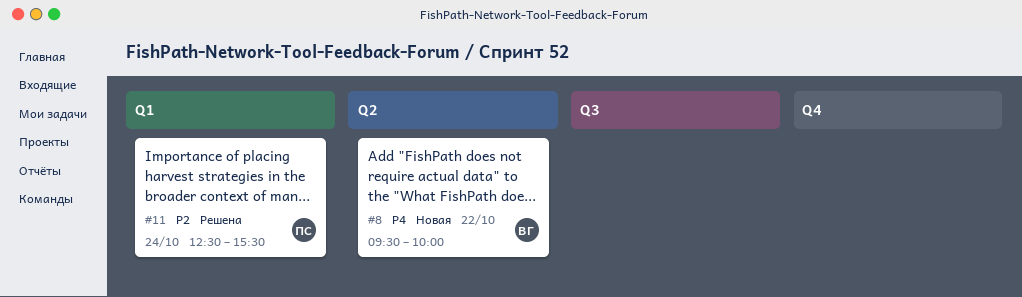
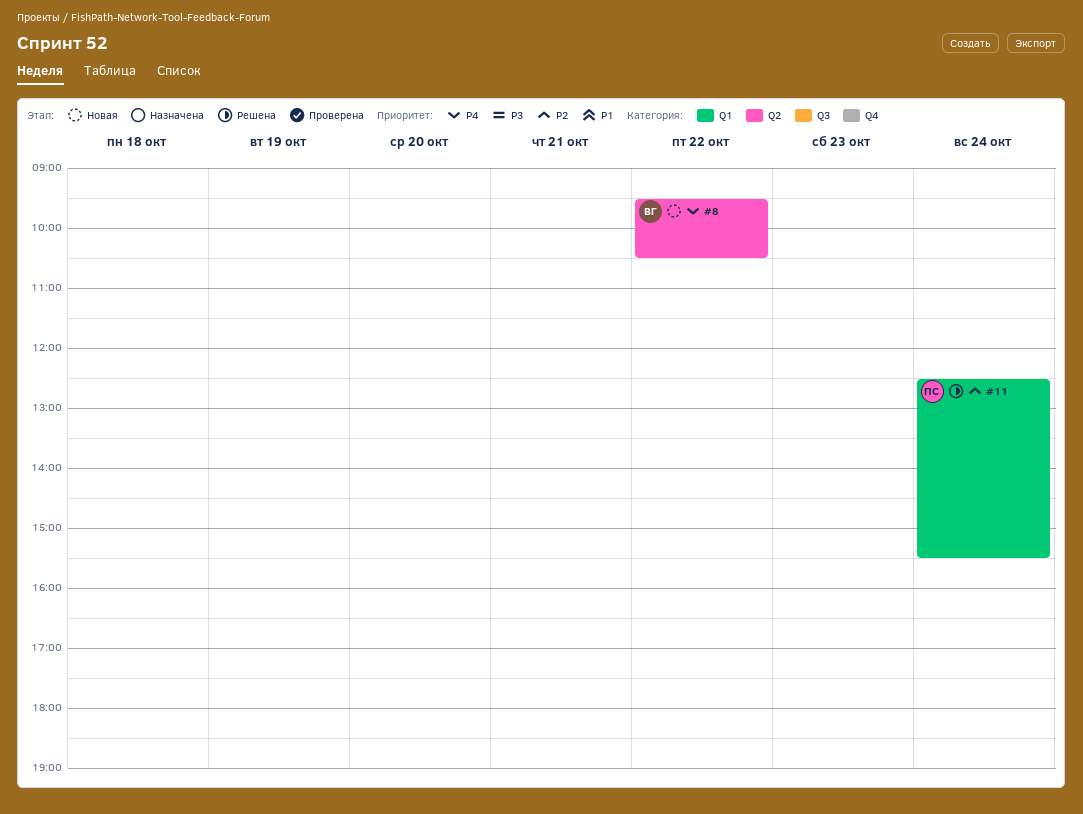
#8, ends: 10:00 -> 10:30

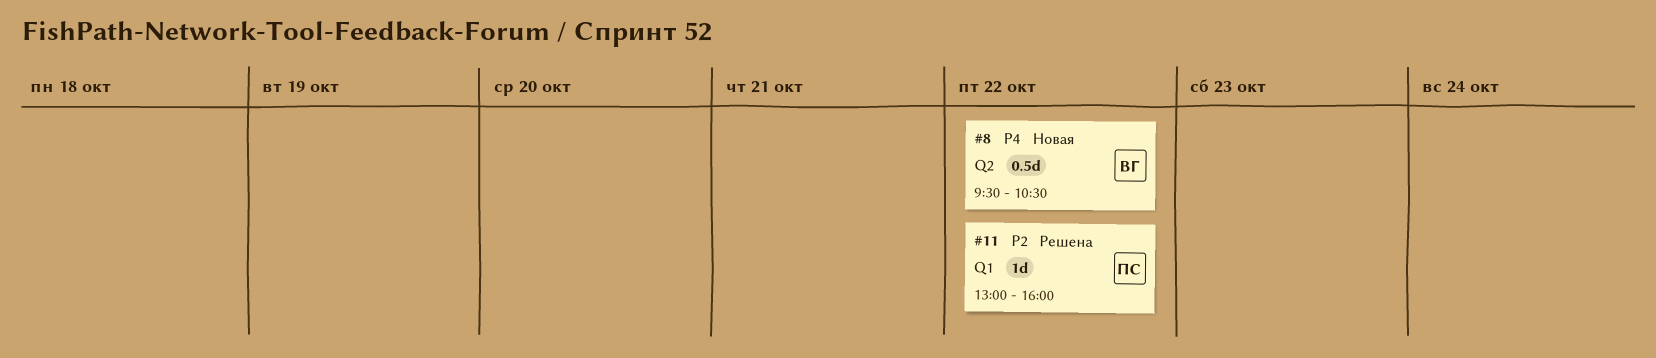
#11, day: Oct 24 -> Oct 22
#11, begins: 12:30 -> 13:00
#11, ends: 15:30 -> 16:00

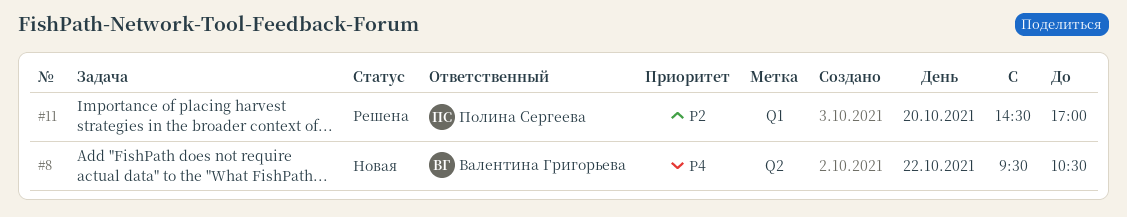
#11, day: Oct 22 -> Oct 20
#11, begins: 13:00 -> 14:30
#11, ends: 16:00 -> 17:00

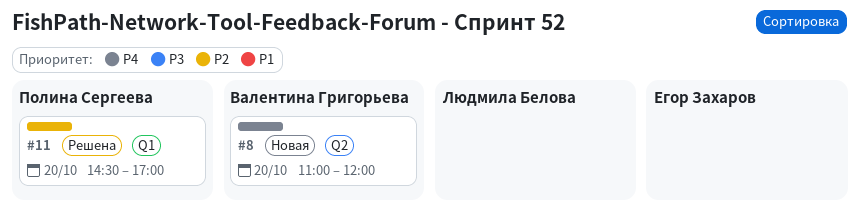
#8, day: Oct 22 -> Oct 20
#8, begins: 09:30 -> 11:00
#8, ends: 10:30 -> 12:00

